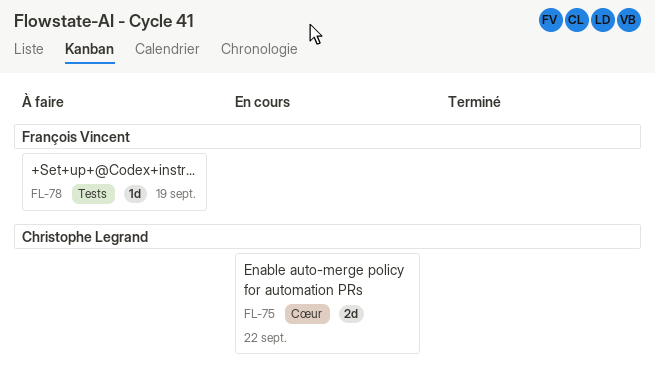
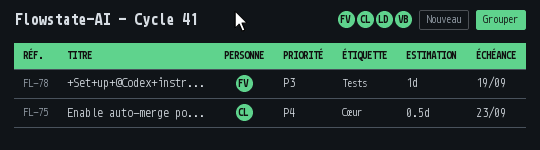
FL-75, estimate: 2d -> 0.5d
FL-75, due: Sep 22 -> Sep 23

